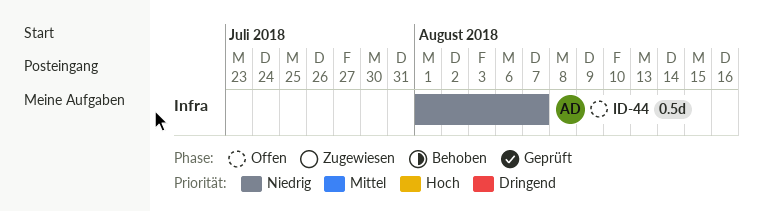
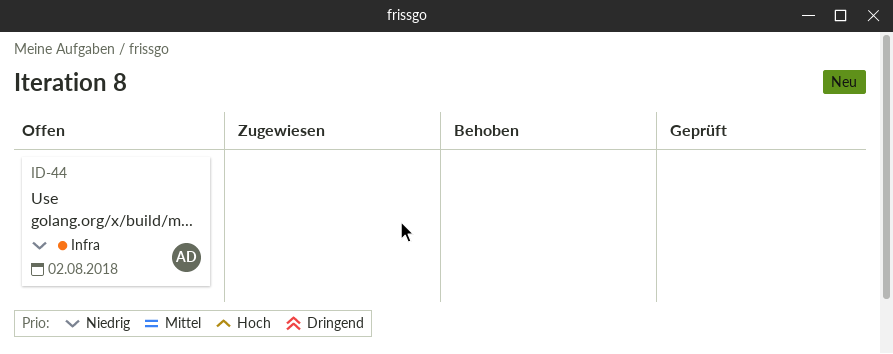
ID-44, due: Aug 7 -> Aug 2

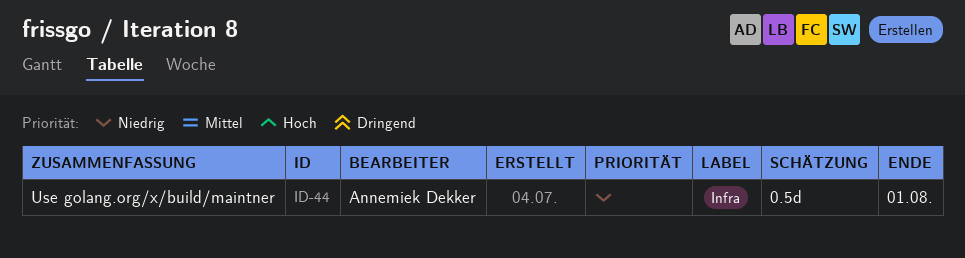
ID-44, due: Aug 2 -> Aug 1

